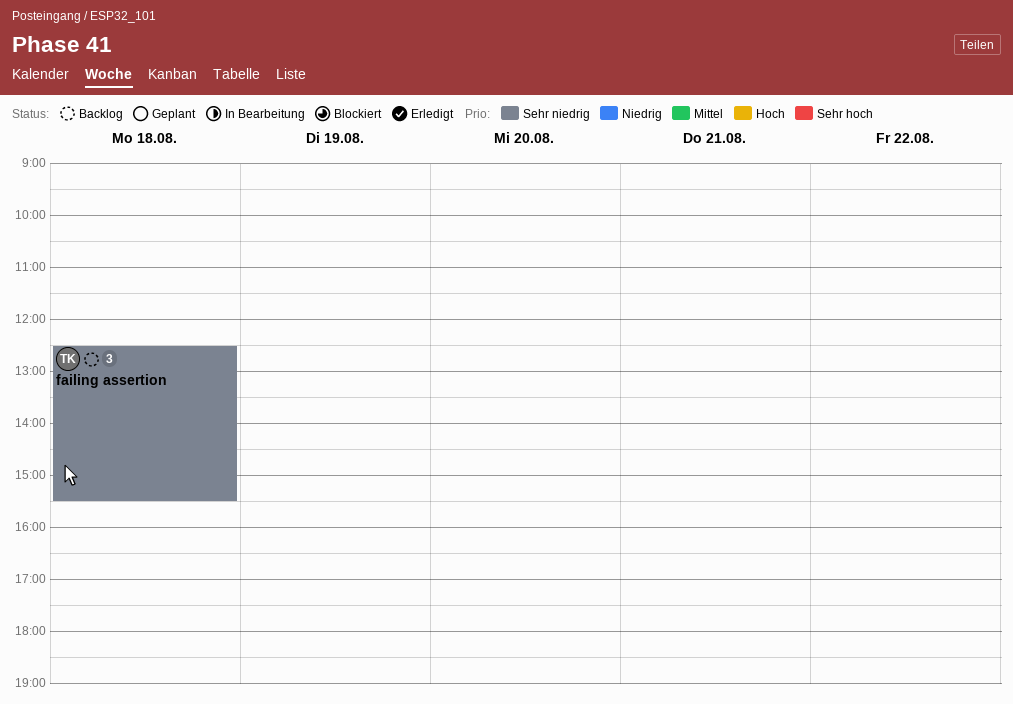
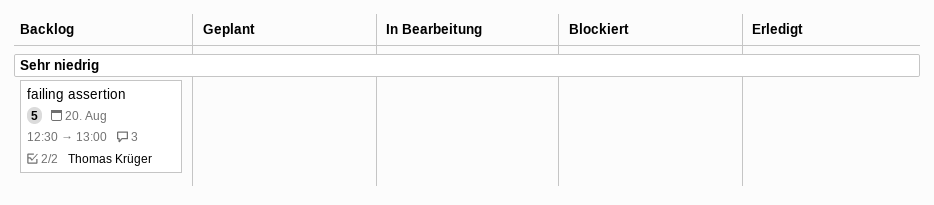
failing assertion, estimate: 3 -> 5
failing assertion, day: Aug 18 -> Aug 20
failing assertion, ends: 15:30 -> 13:00

